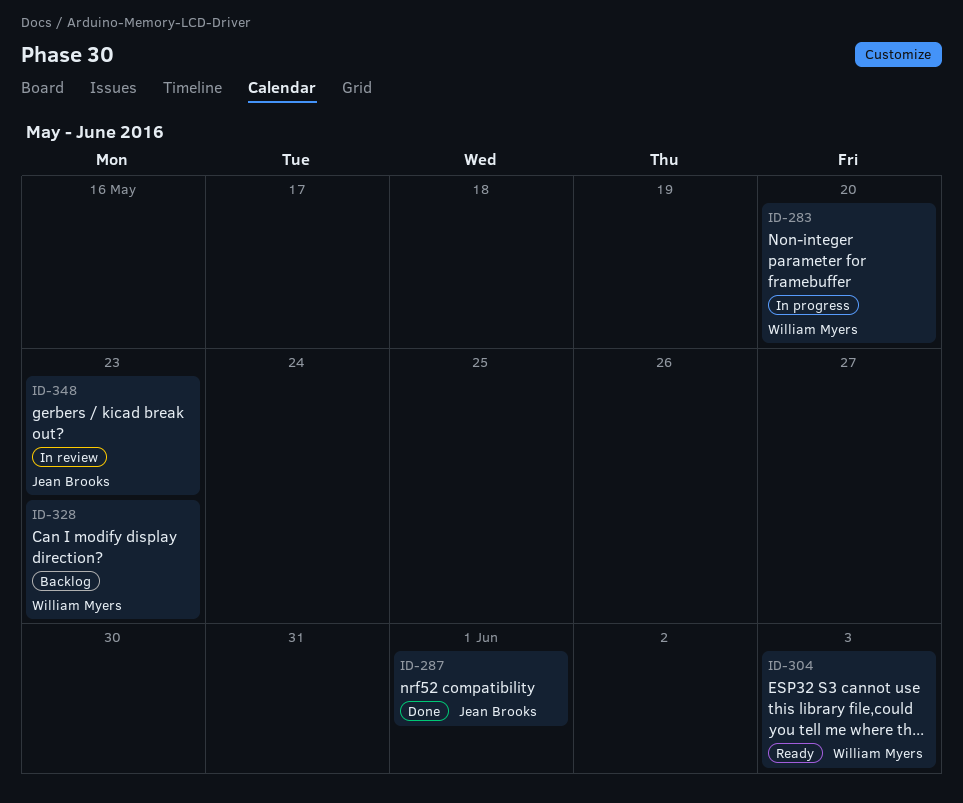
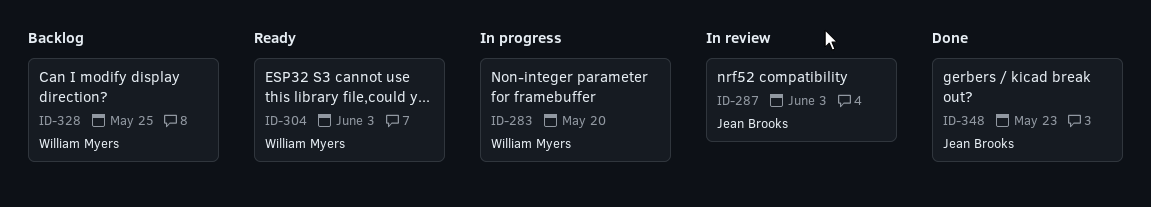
ID-287, status: Done -> In review
ID-287, due: Jun 1 -> Jun 3
ID-328, due: May 23 -> May 25
ID-348, status: In review -> Done

